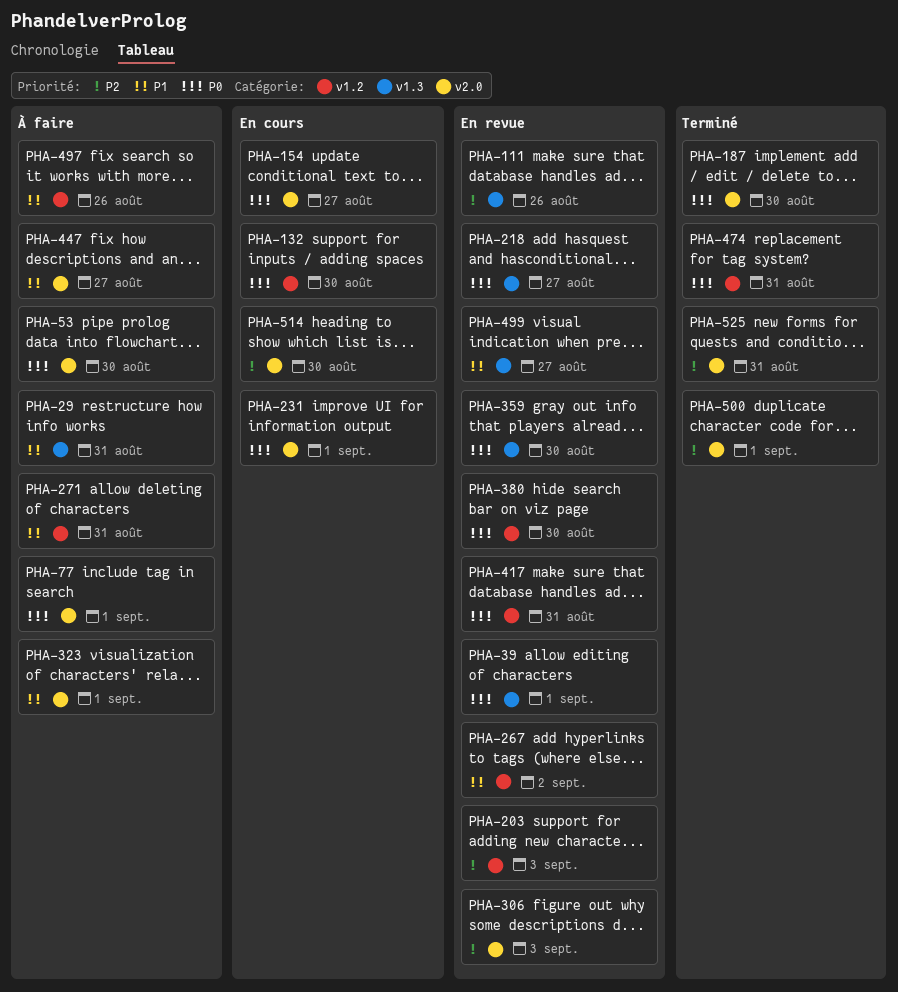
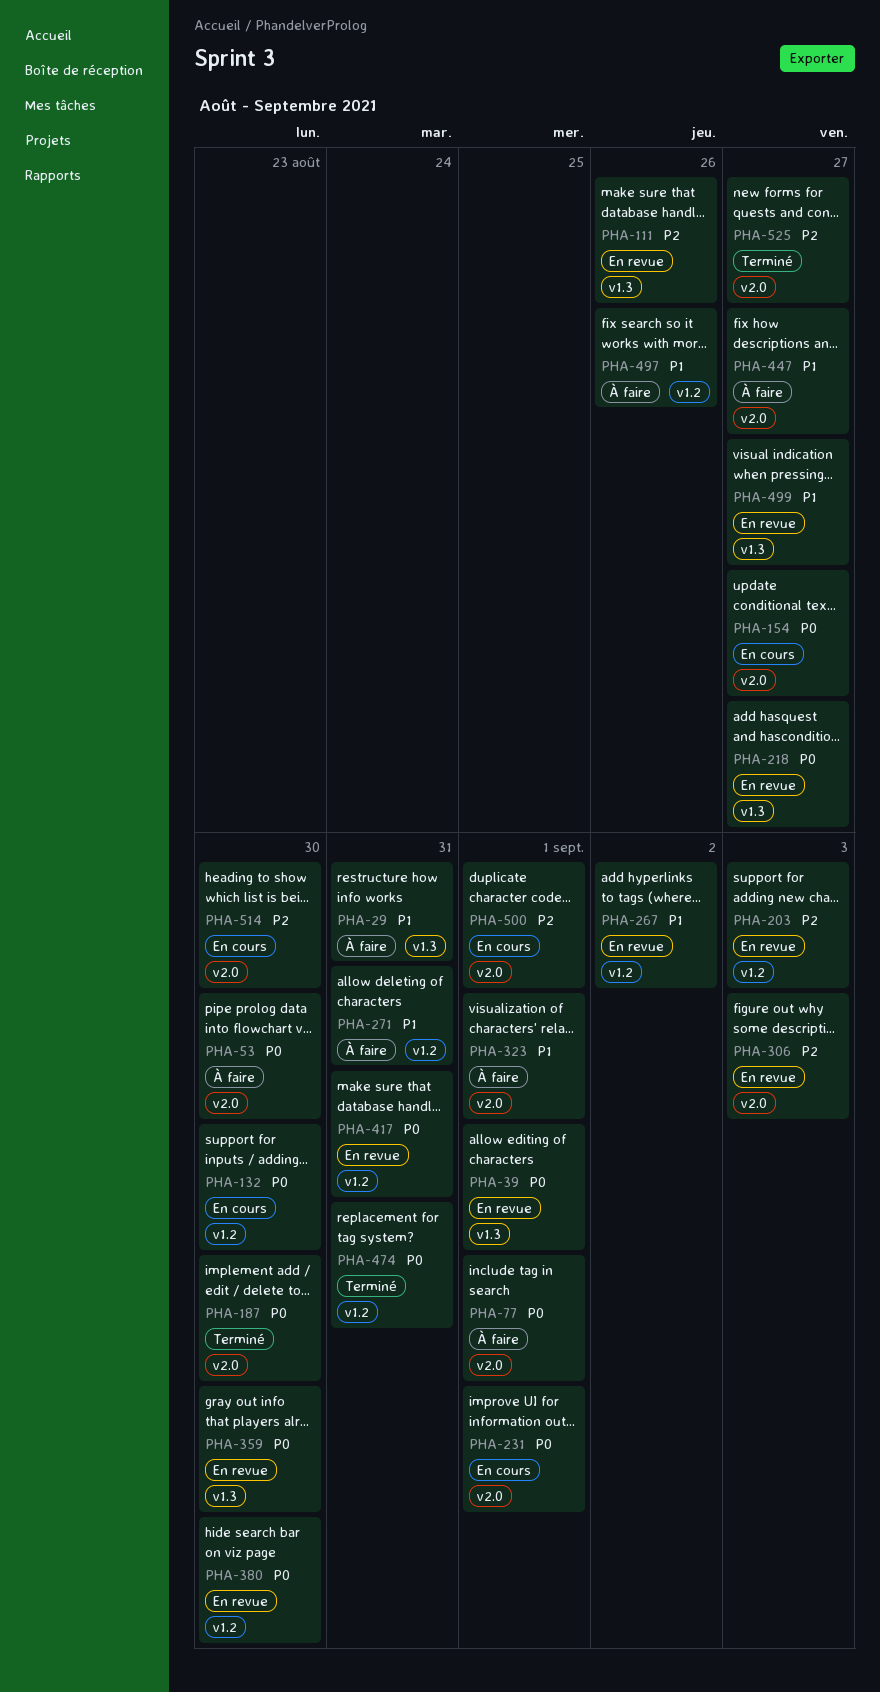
PHA-500, status: Terminé -> En cours
PHA-525, due: Aug 31 -> Aug 27

